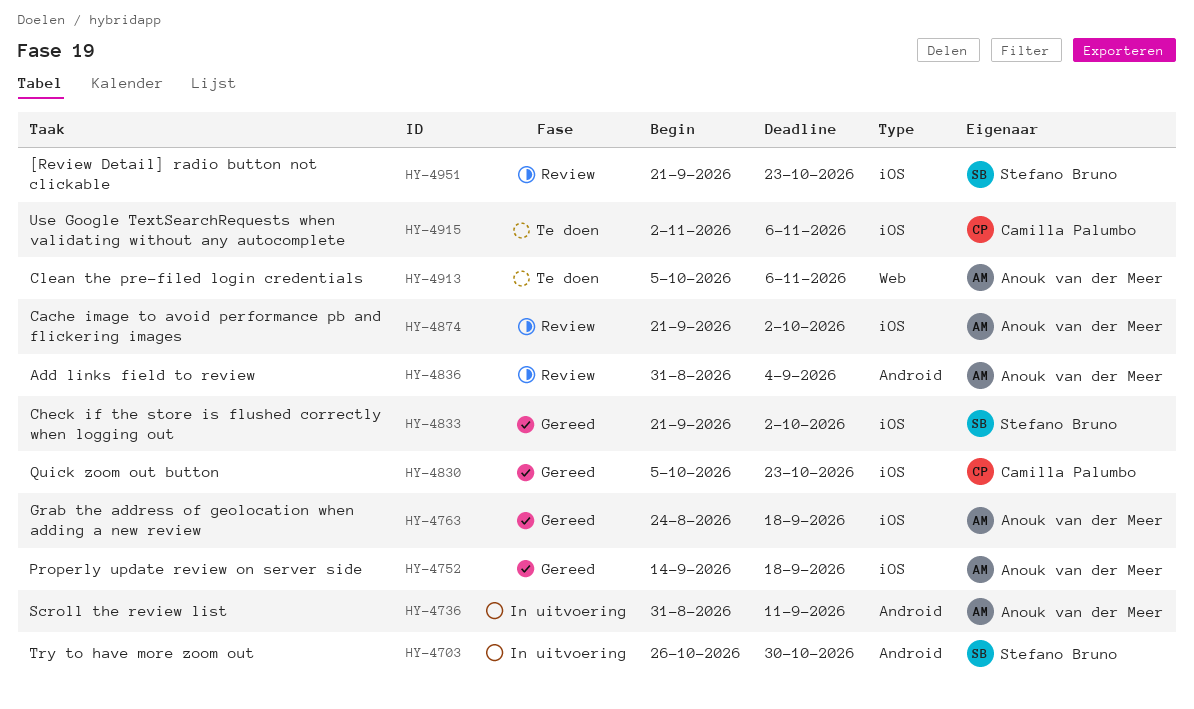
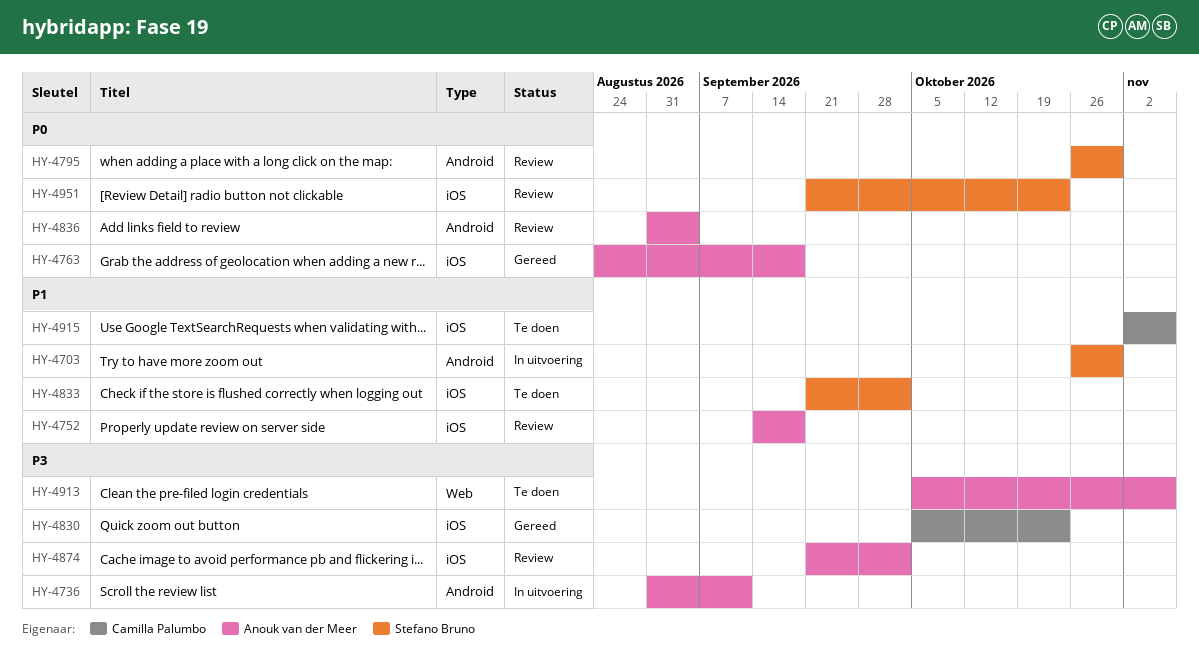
HY-4752, status: Gereed -> Review
HY-4795: none -> present
HY-4833, status: Gereed -> Te doen

